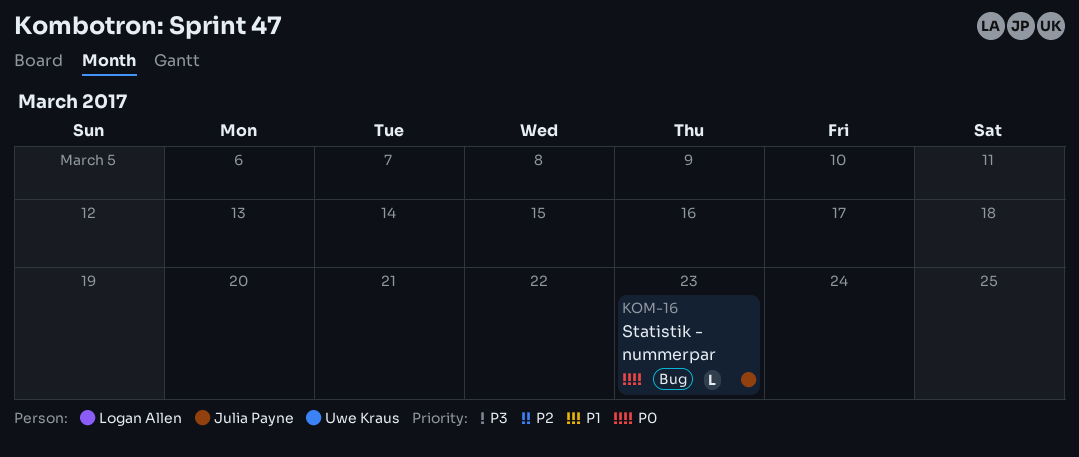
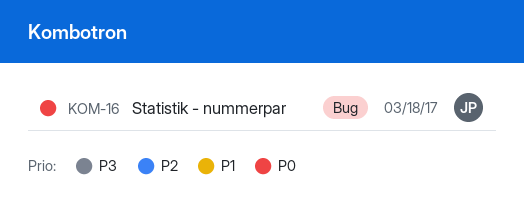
KOM-16, due: Mar 23 -> Mar 18

